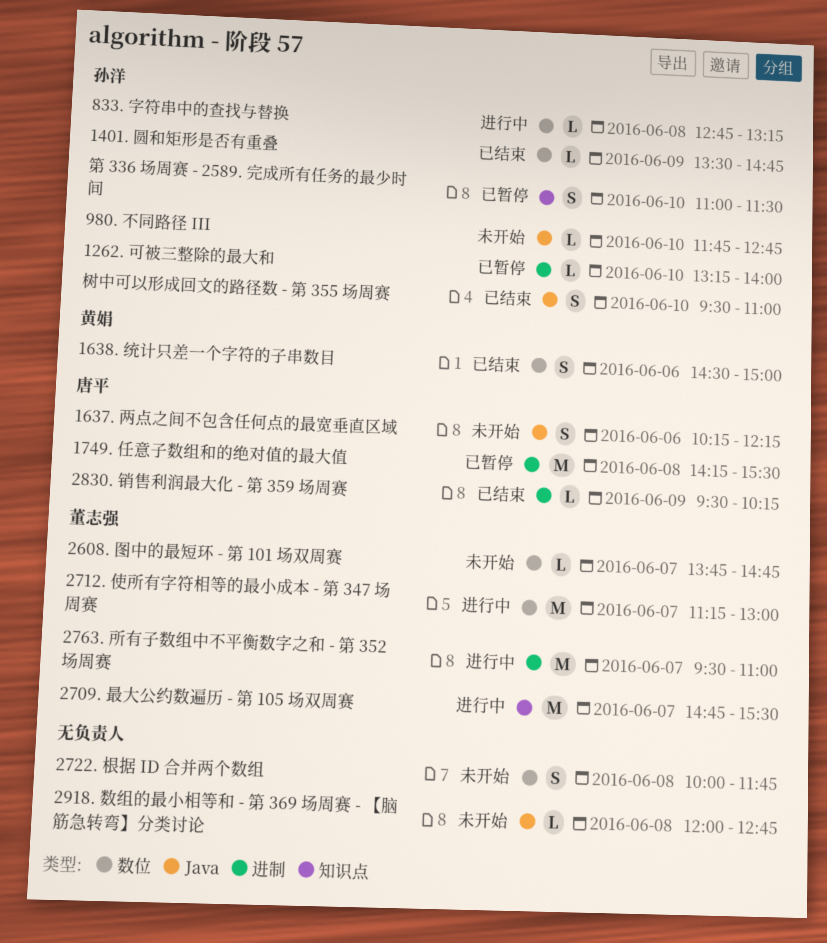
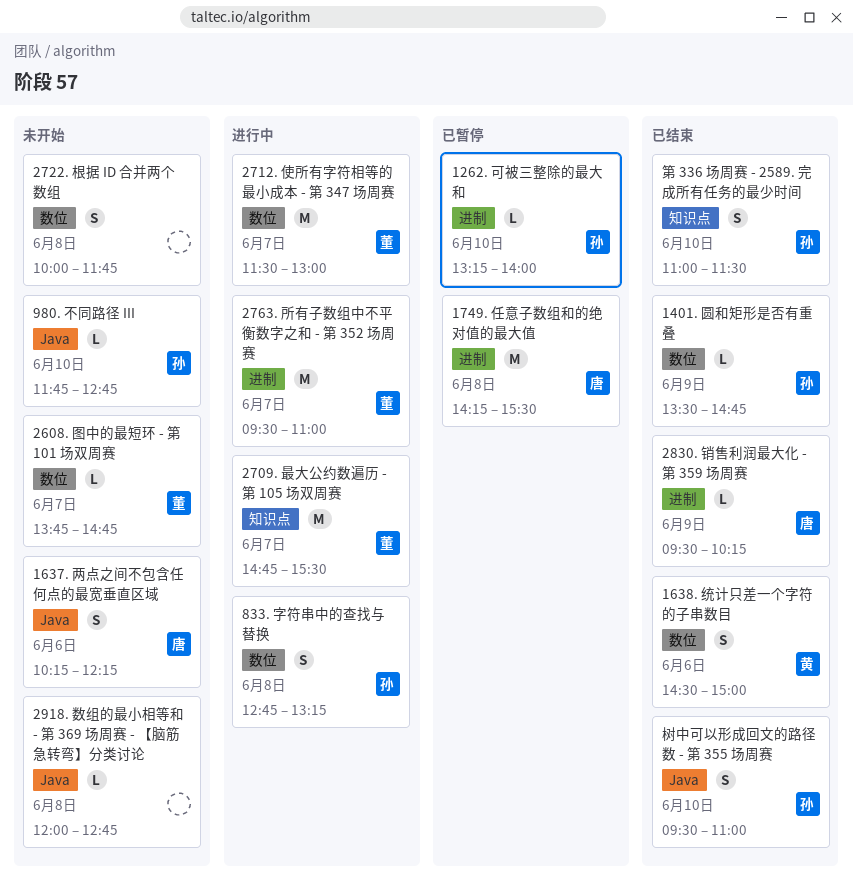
2712. 使所有字符相等的最小成本 - 第 347 场周赛, begins: 11:15 -> 11:30
833. 字符串中的查找与替换, estimate: L -> S
第 336 场周赛 - 2589. 完成所有任务的最少时间, status: 已暂停 -> 已结束

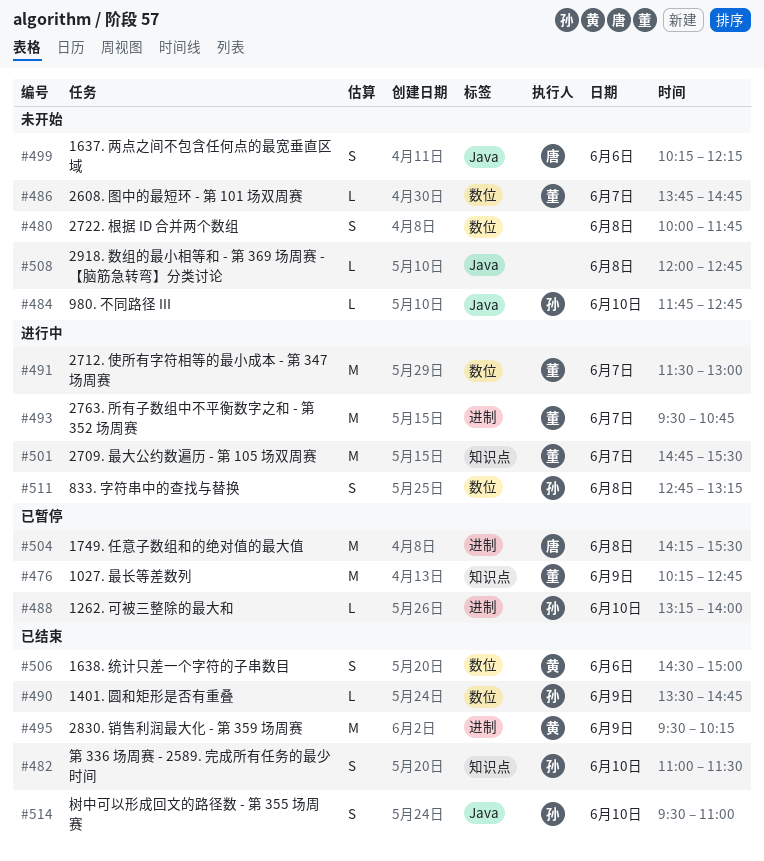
1027. 最长等差数列: none -> present
2763. 所有子数组中不平衡数字之和 - 第 352 场周赛, ends: 11:00 -> 10:45
2830. 销售利润最大化 - 第 359 场周赛, owner: 唐 -> 黄
2830. 销售利润最大化 - 第 359 场周赛, estimate: L -> M

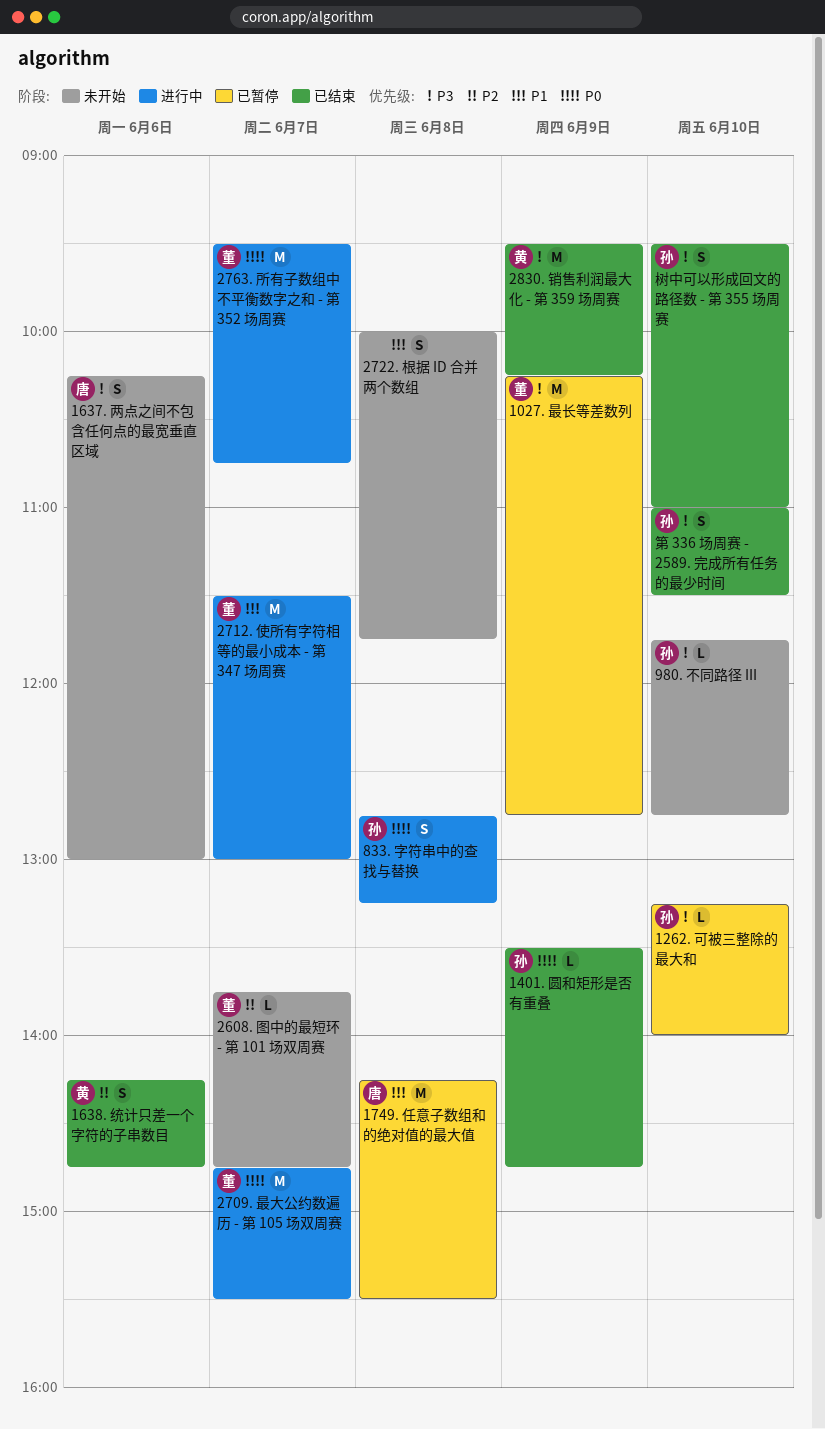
1637. 两点之间不包含任何点的最宽垂直区域, ends: 12:15 -> 13:00
1638. 统计只差一个字符的子串数目, begins: 14:30 -> 14:15
1638. 统计只差一个字符的子串数目, ends: 15:00 -> 14:45
2918. 数组的最小相等和 - 第 369 场周赛 - 【脑筋急转弯】分类讨论: present -> none

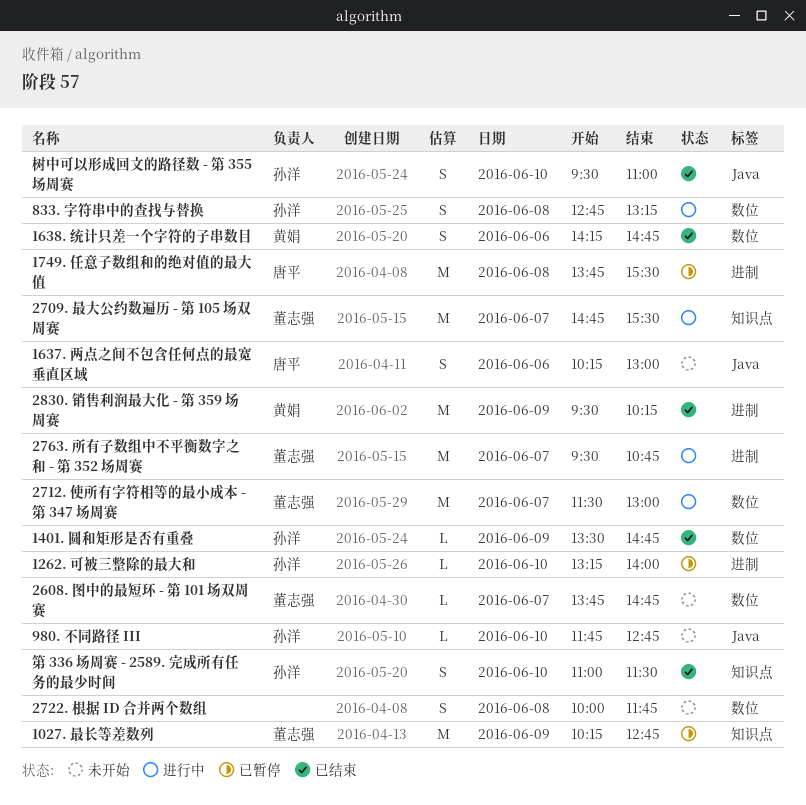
1749. 任意子数组和的绝对值的最大值, begins: 14:15 -> 13:45

